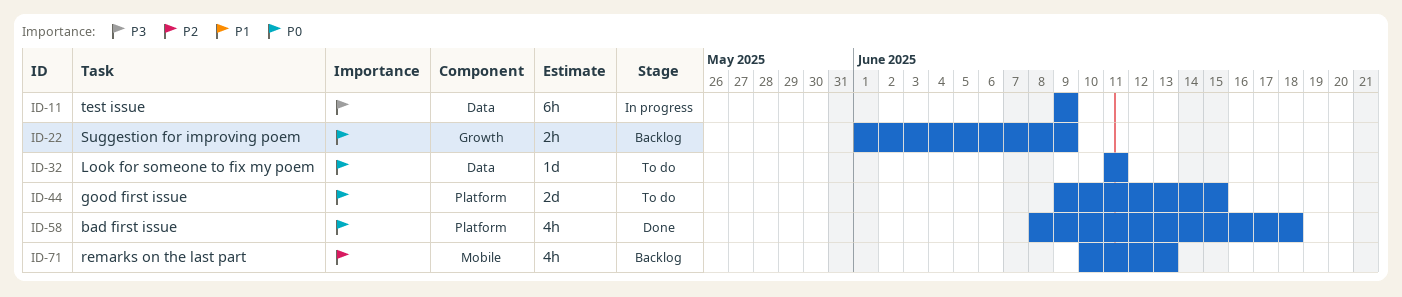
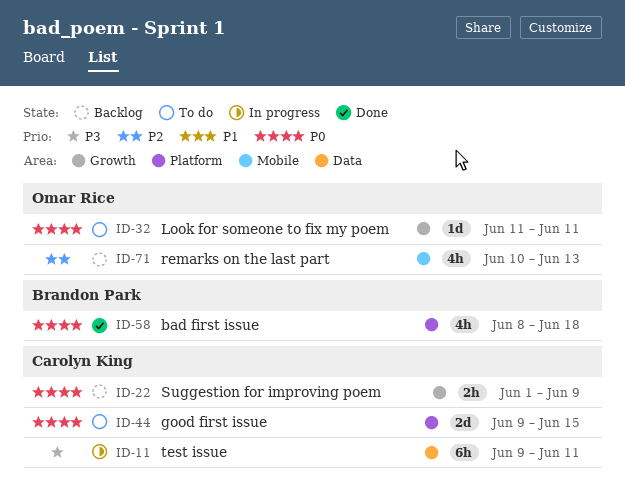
ID-11, due: Jun 9 -> Jun 11
ID-32, label: Data -> Growth

